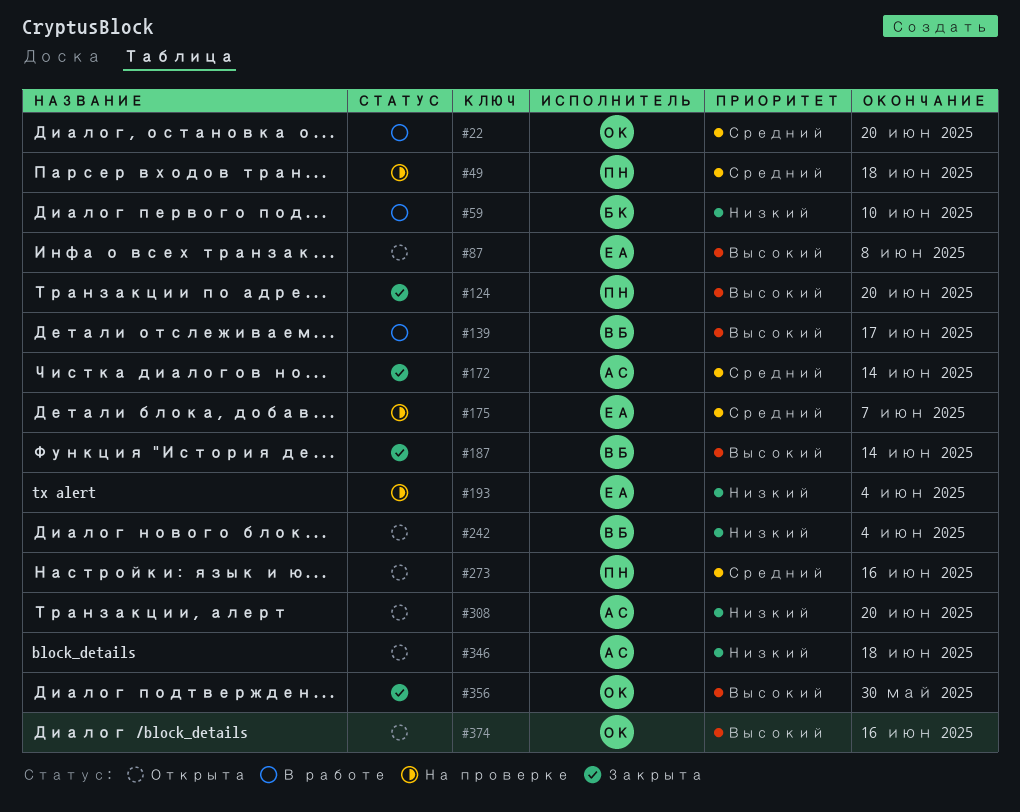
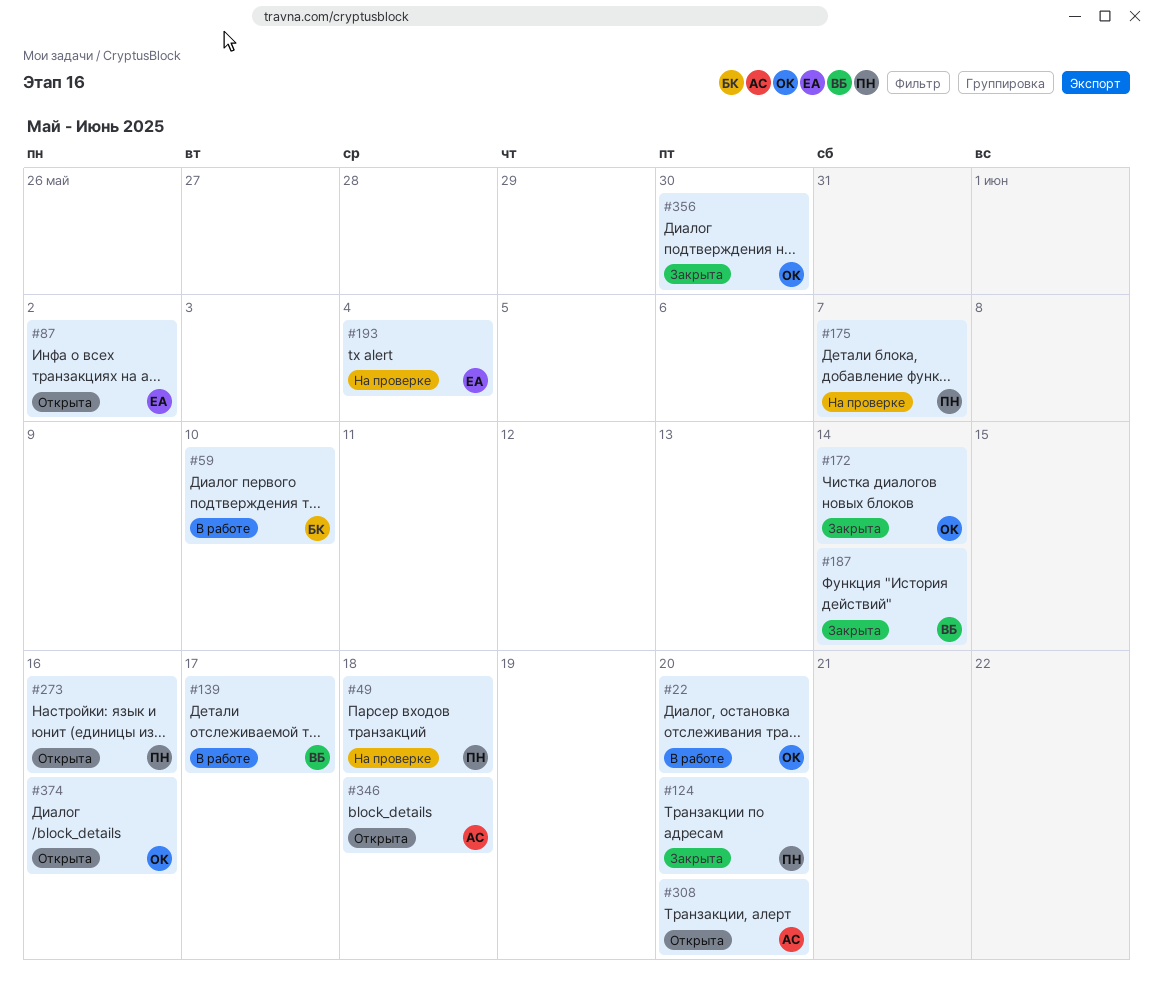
#87, due: Jun 8 -> Jun 2
#172, owner: АС -> ОК
#175, owner: ЕА -> ПН
#242: present -> none

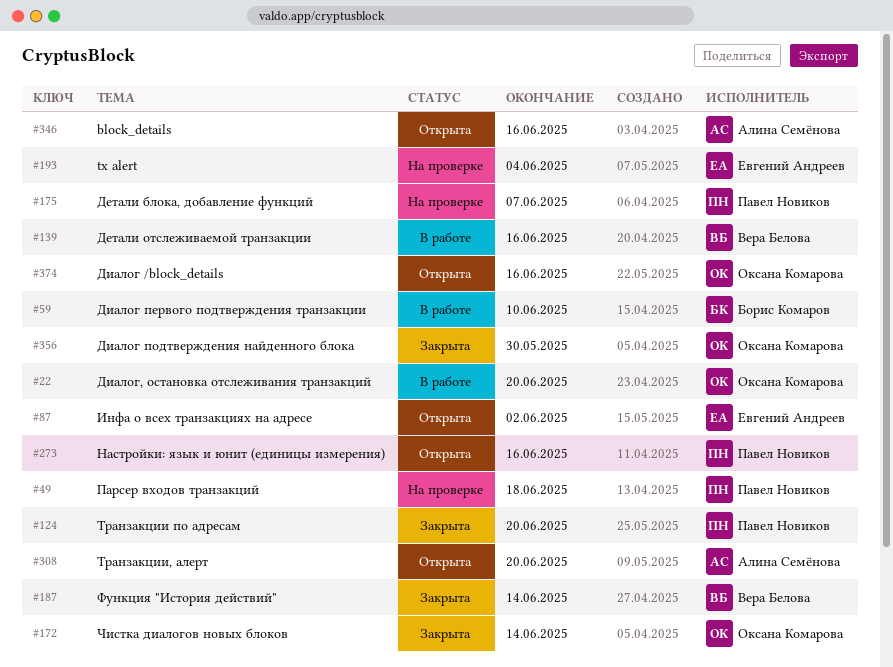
#139, due: Jun 17 -> Jun 16
#346, due: Jun 18 -> Jun 16

